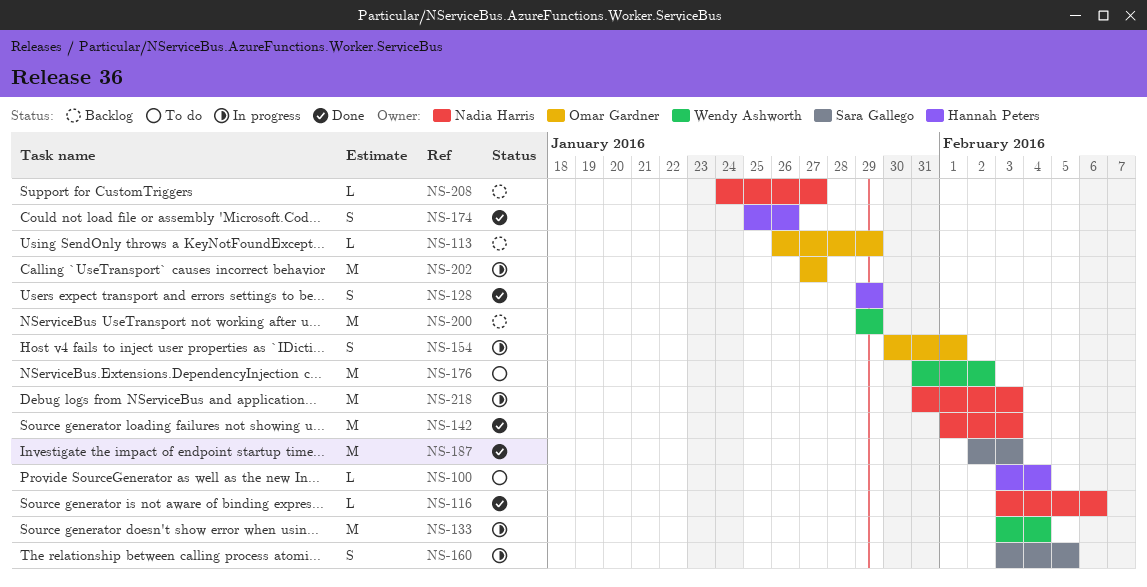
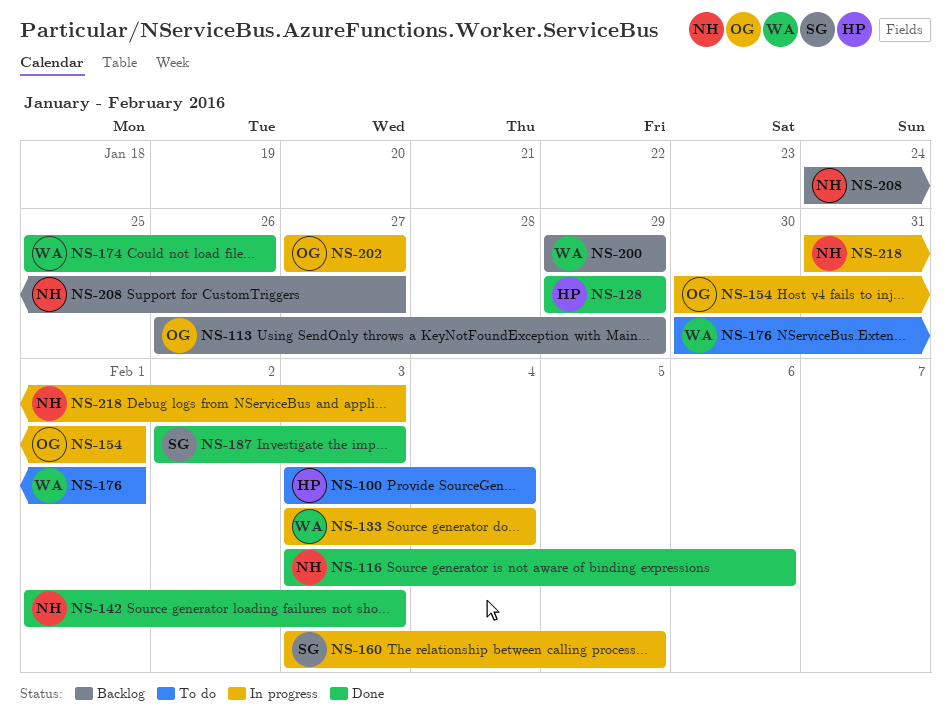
NS-174, owner: Hannah Peters -> Wendy Ashworth
NS-176, start: Jan 31 -> Jan 30
NS-176, due: Feb 2 -> Feb 1

